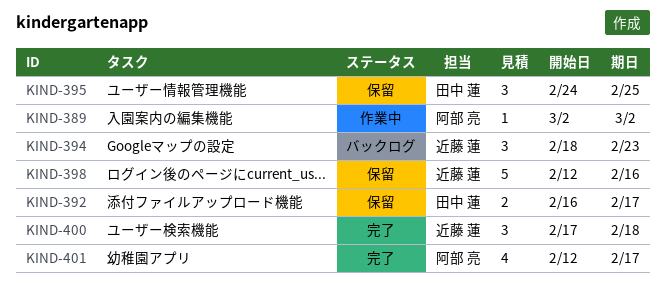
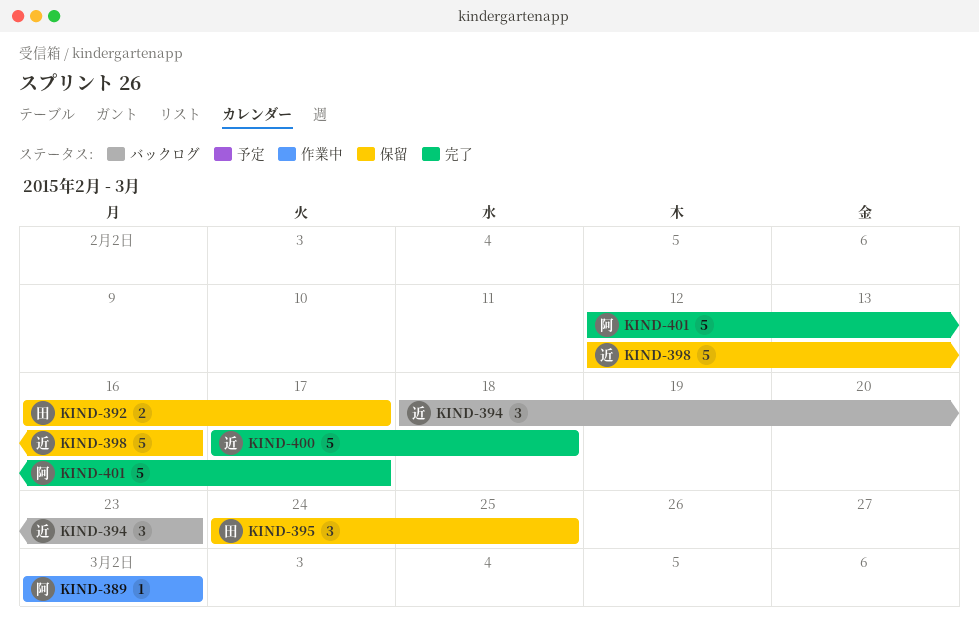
KIND-400, estimate: 3 -> 5
KIND-401, estimate: 4 -> 5

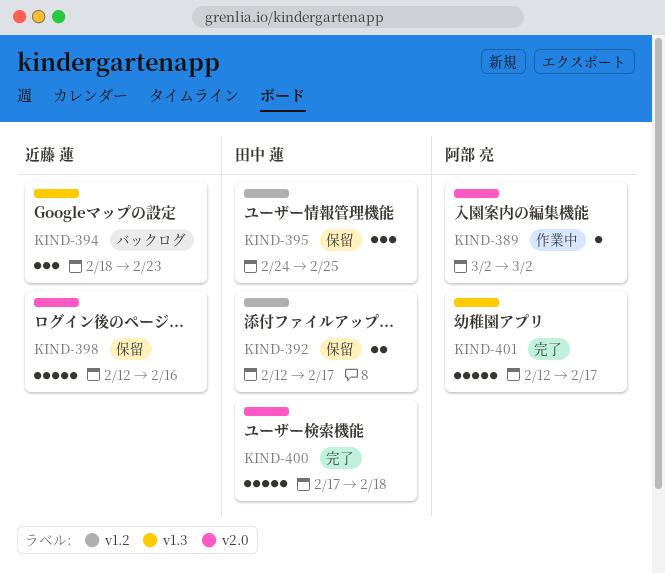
KIND-392, start: Feb 16 -> Feb 12
KIND-400, owner: 近藤 蓮 -> 田中 蓮

